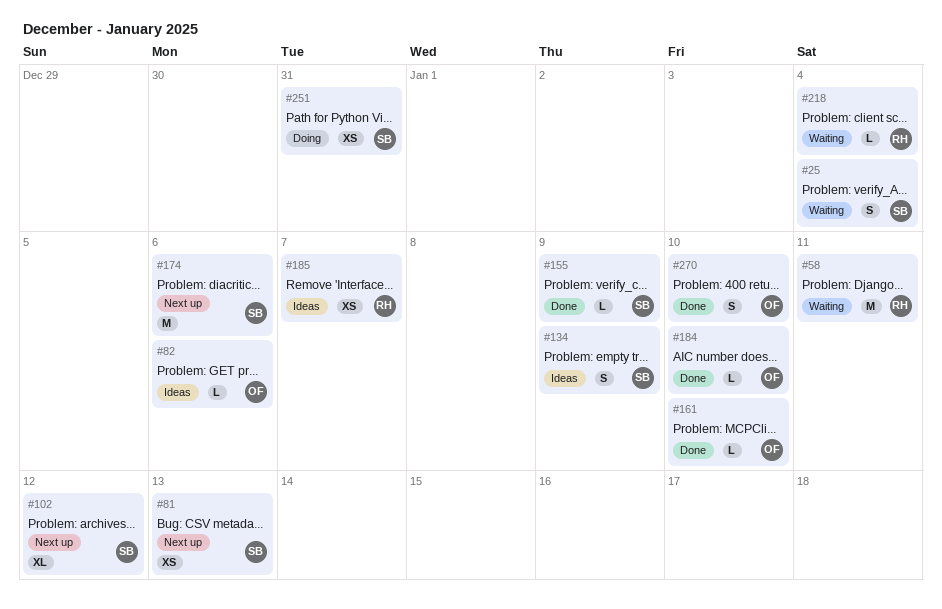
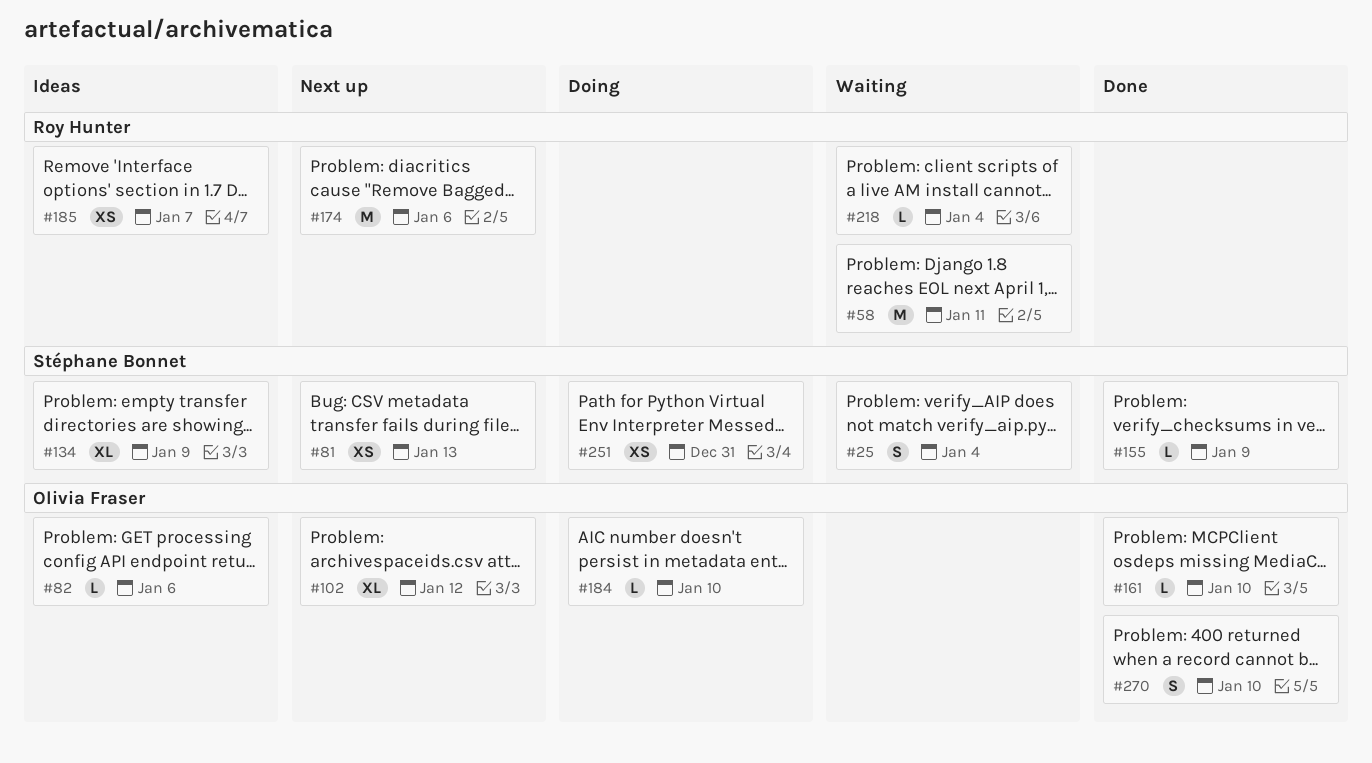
#102, owner: Stéphane Bonnet -> Olivia Fraser
#134, estimate: S -> XL
#174, owner: Stéphane Bonnet -> Roy Hunter
#184, status: Done -> Doing

